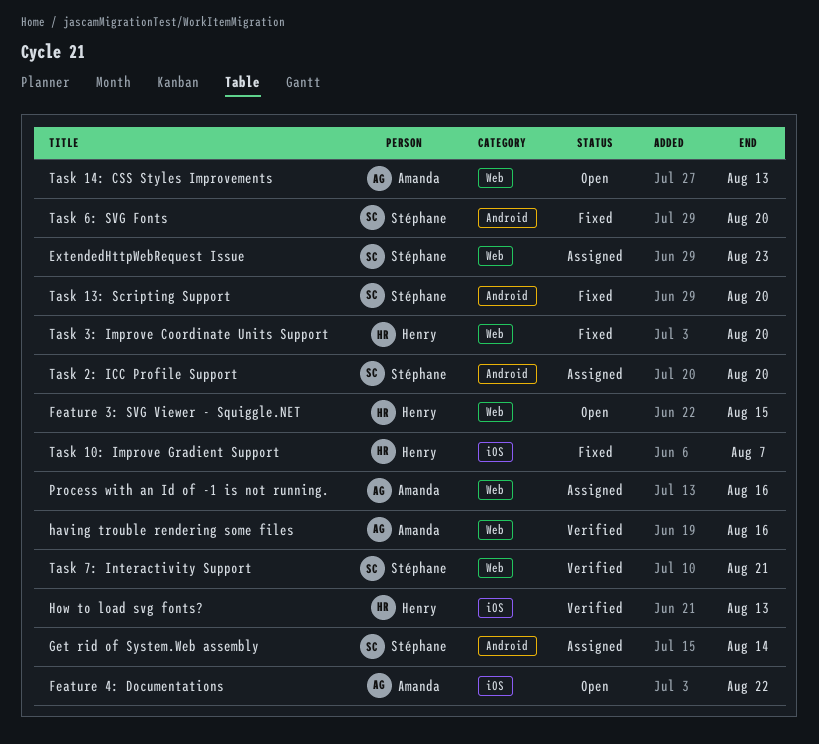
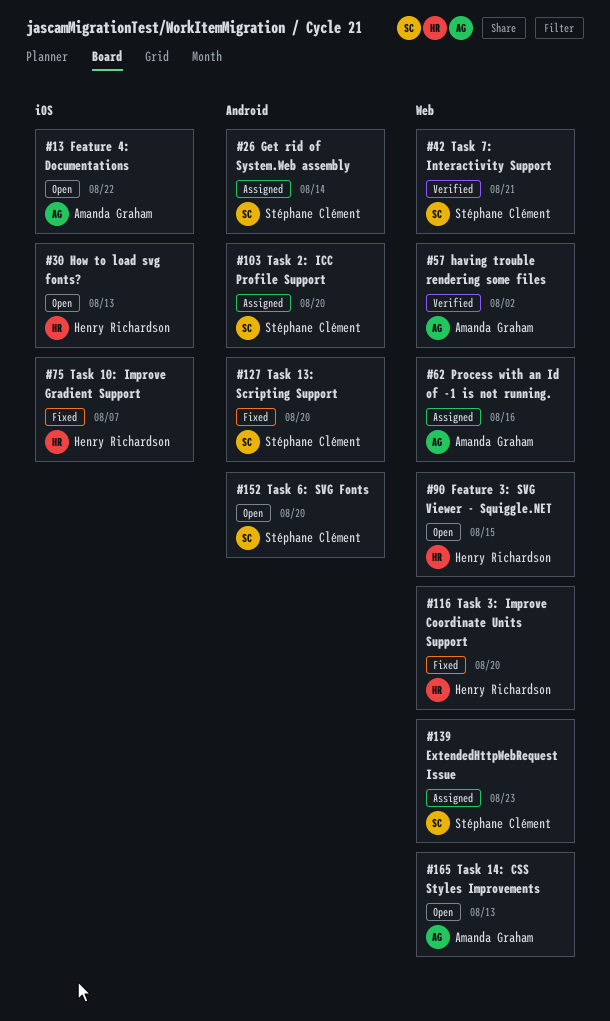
having trouble rendering some files, due: Aug 16 -> Aug 2
How to load svg fonts?, status: Verified -> Open
Task 6: SVG Fonts, status: Fixed -> Open

